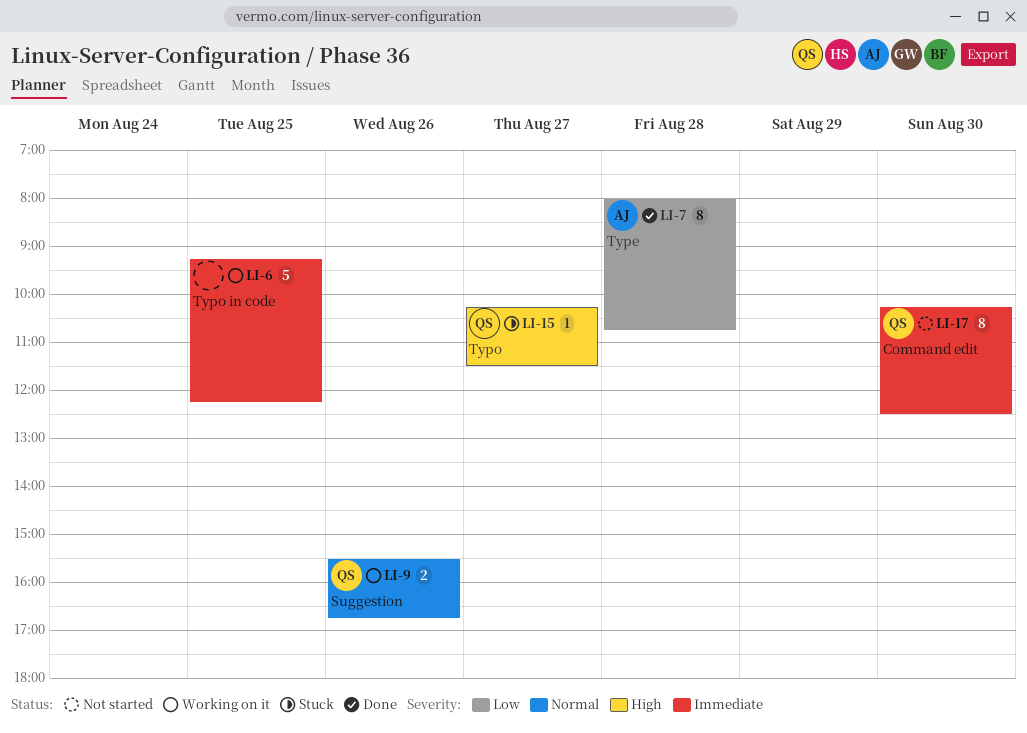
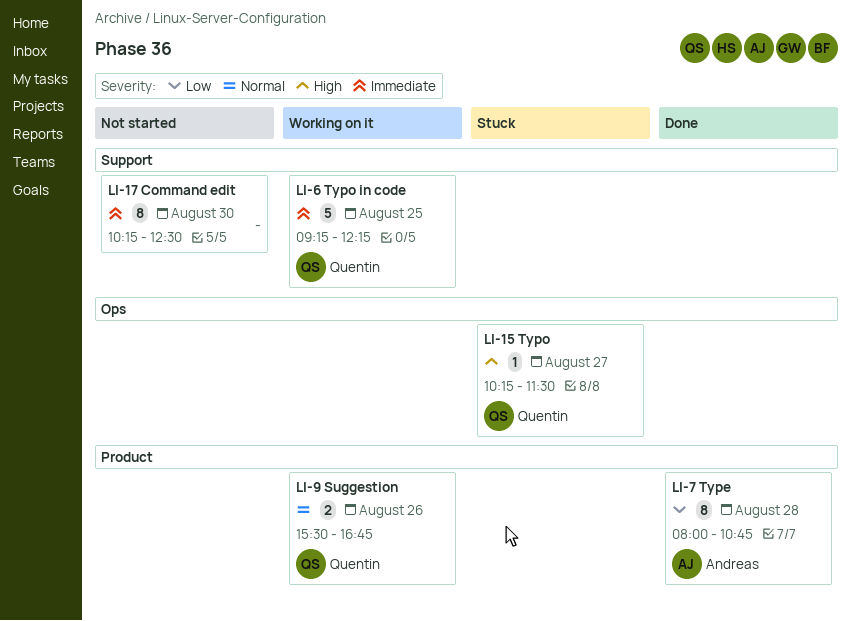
LI-6, owner: none -> Quentin
LI-17, owner: Quentin -> none

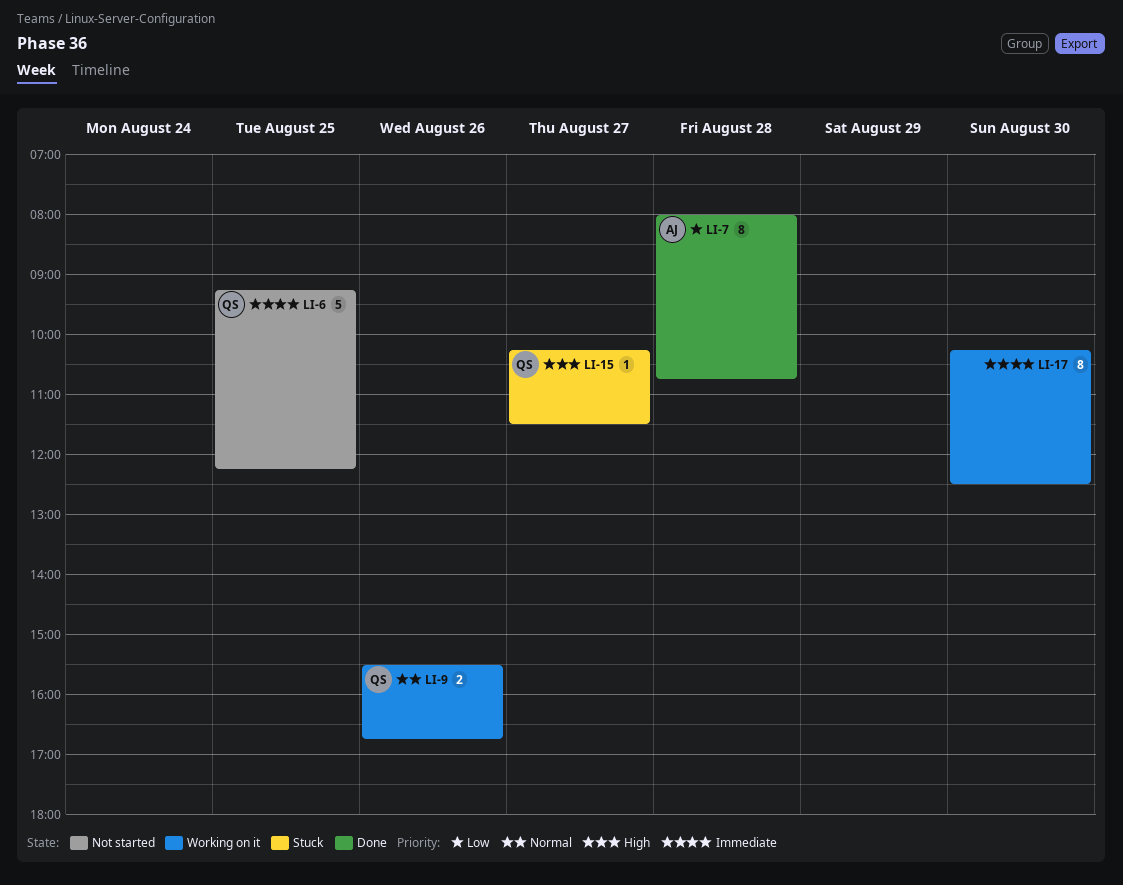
LI-6, status: Working on it -> Not started
LI-17, status: Not started -> Working on it

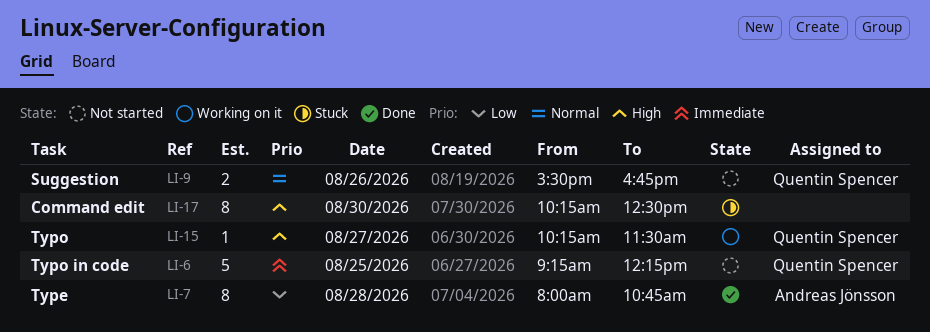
LI-9, status: Working on it -> Not started
LI-15, status: Stuck -> Working on it
LI-17, status: Working on it -> Stuck
LI-17, priority: Immediate -> High

